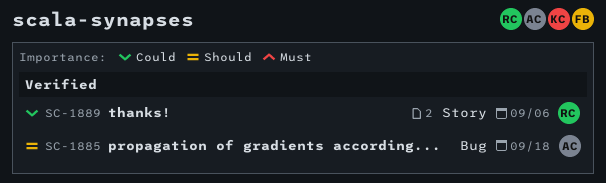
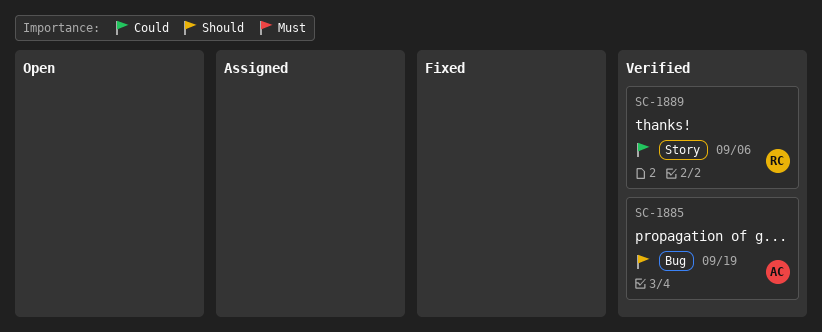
SC-1885, due: Sep 18 -> Sep 19

